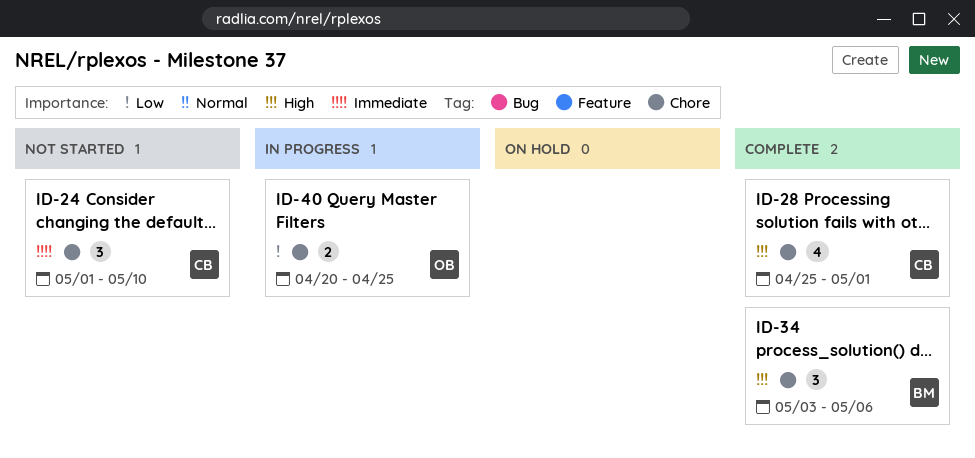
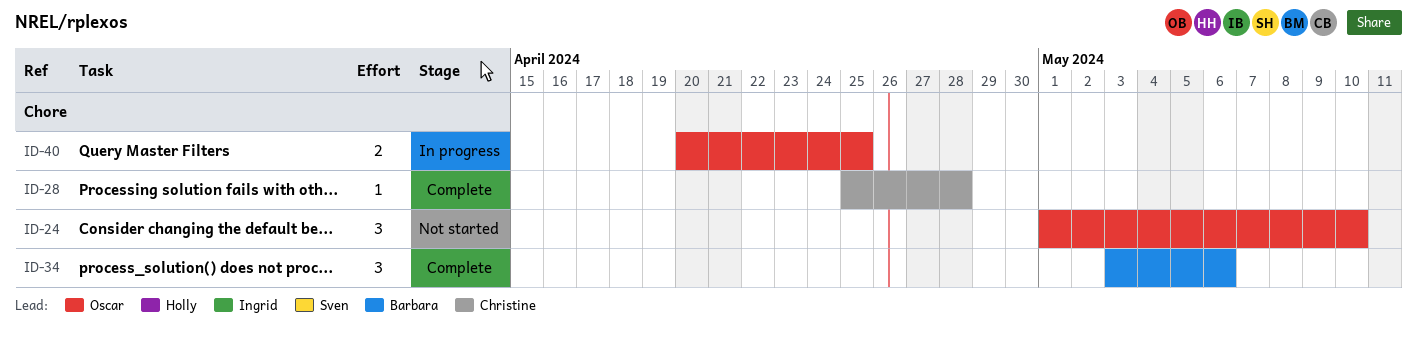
ID-24, owner: Christine -> Oscar
ID-28, estimate: 4 -> 1
ID-28, due: May 1 -> Apr 28

